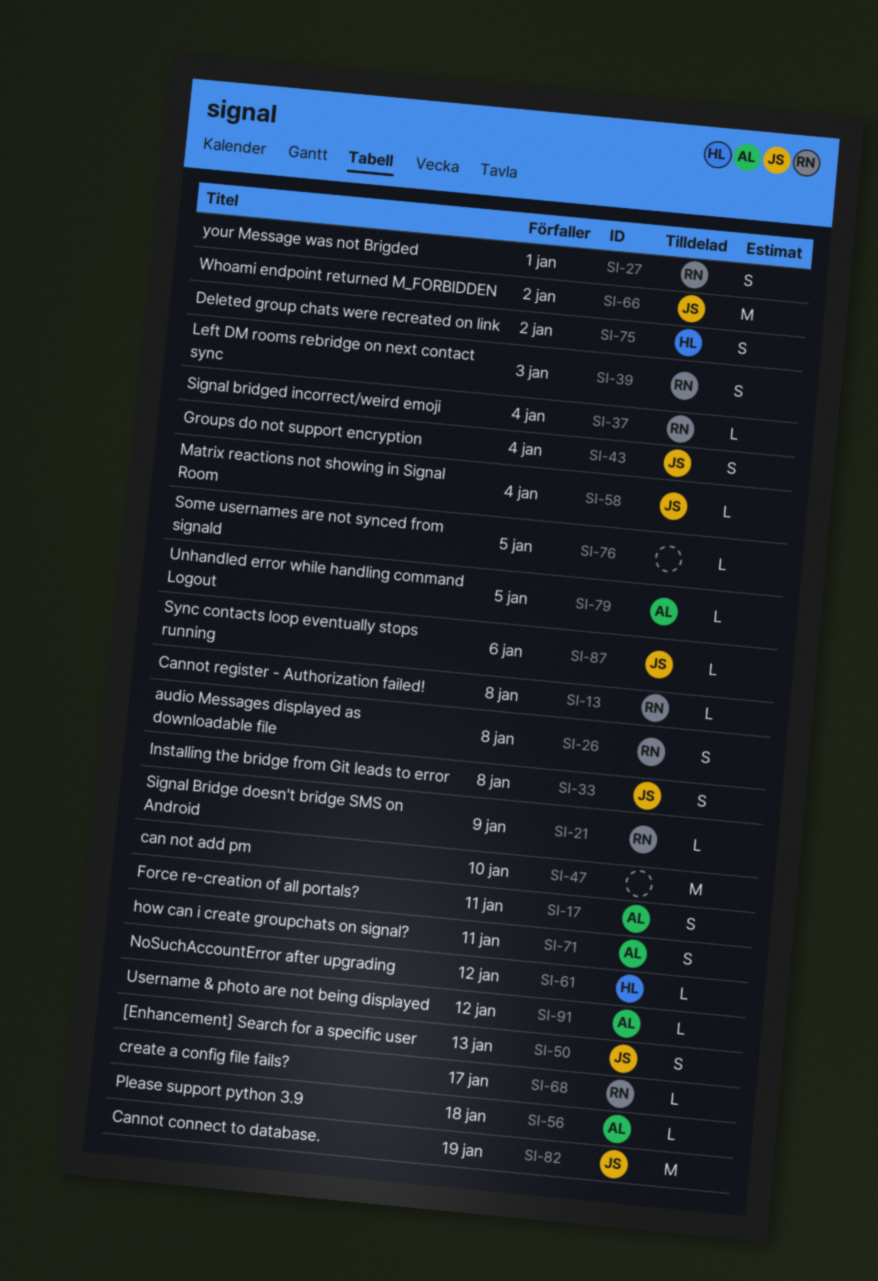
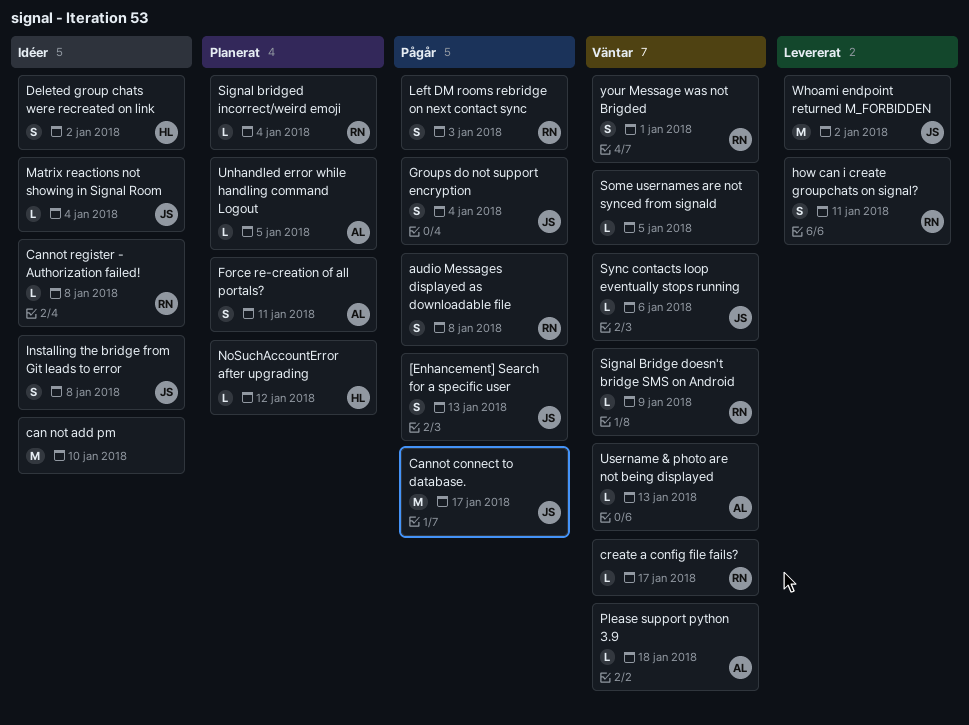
Cannot connect to database., due: Jan 19 -> Jan 17
how can i create groupchats on signal?, owner: AL -> RN
Username & photo are not being displayed, due: Jan 12 -> Jan 13

